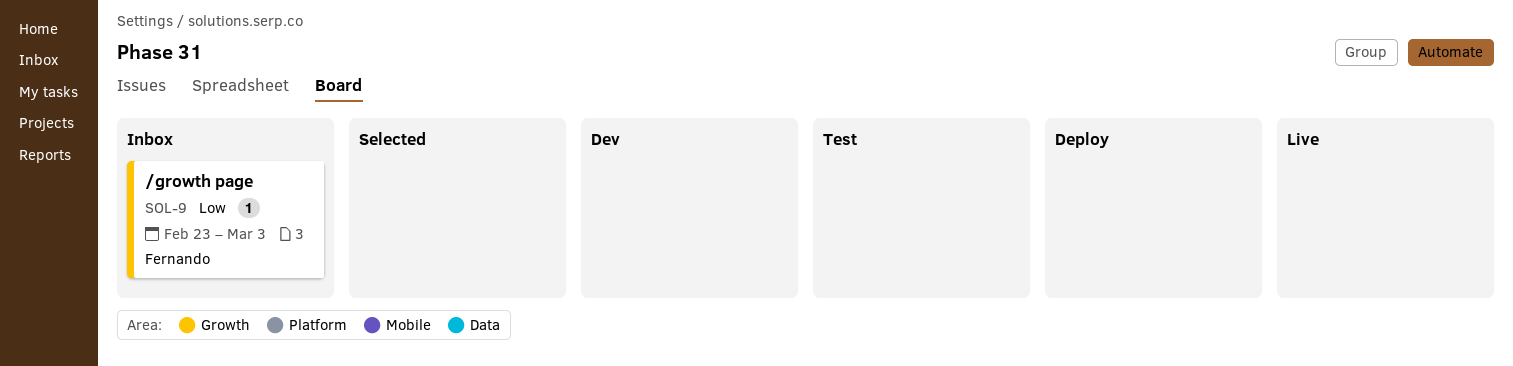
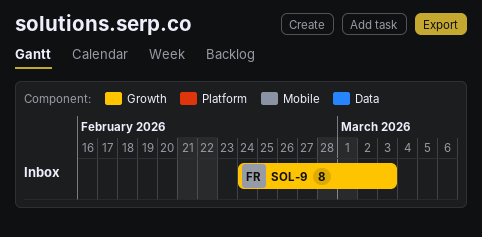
SOL-9, estimate: 1 -> 8
SOL-9, start: Feb 23 -> Feb 24

